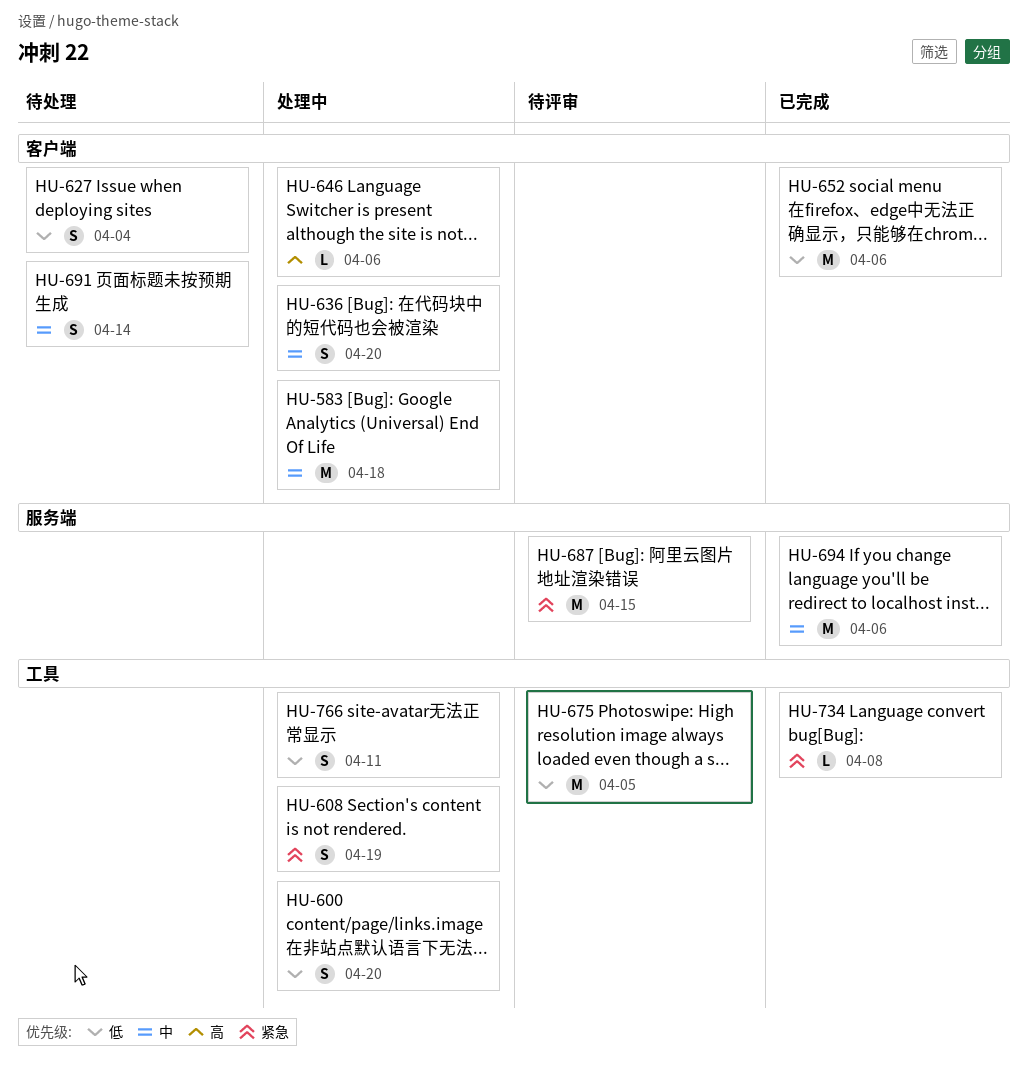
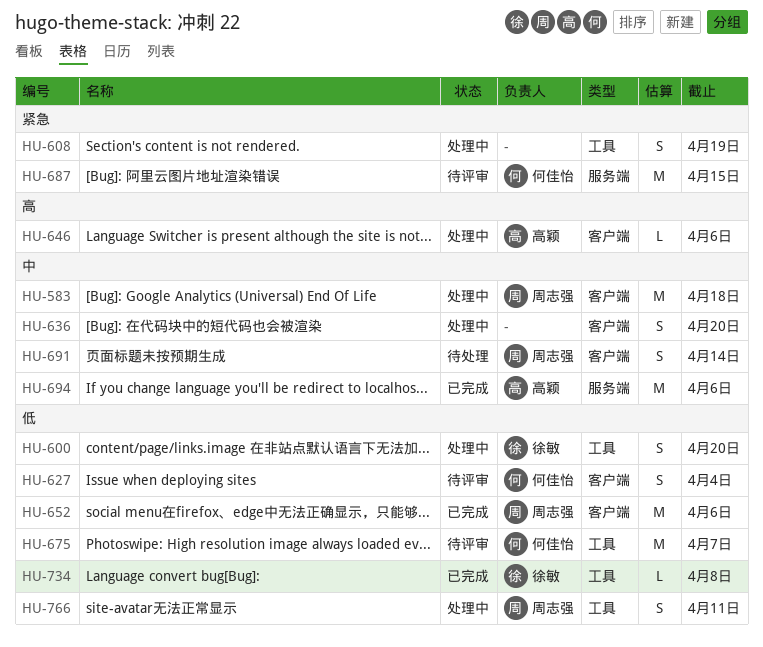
HU-627, status: 待处理 -> 待评审
HU-675, due: Apr 5 -> Apr 7
HU-734, priority: 紧急 -> 低

